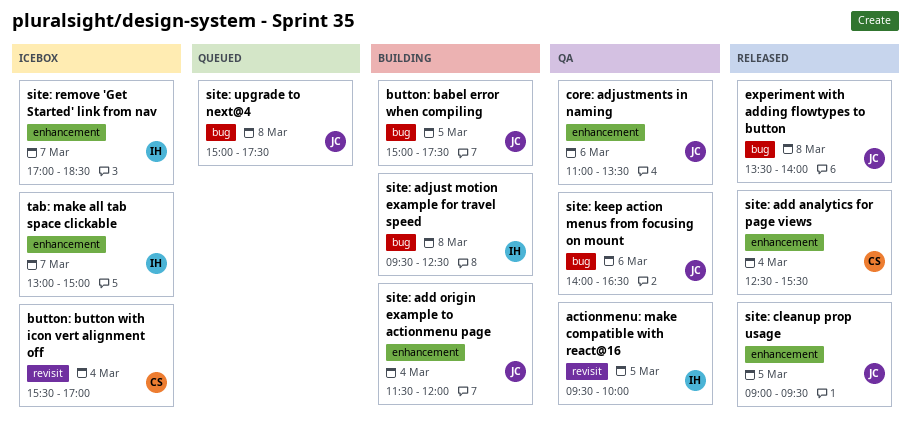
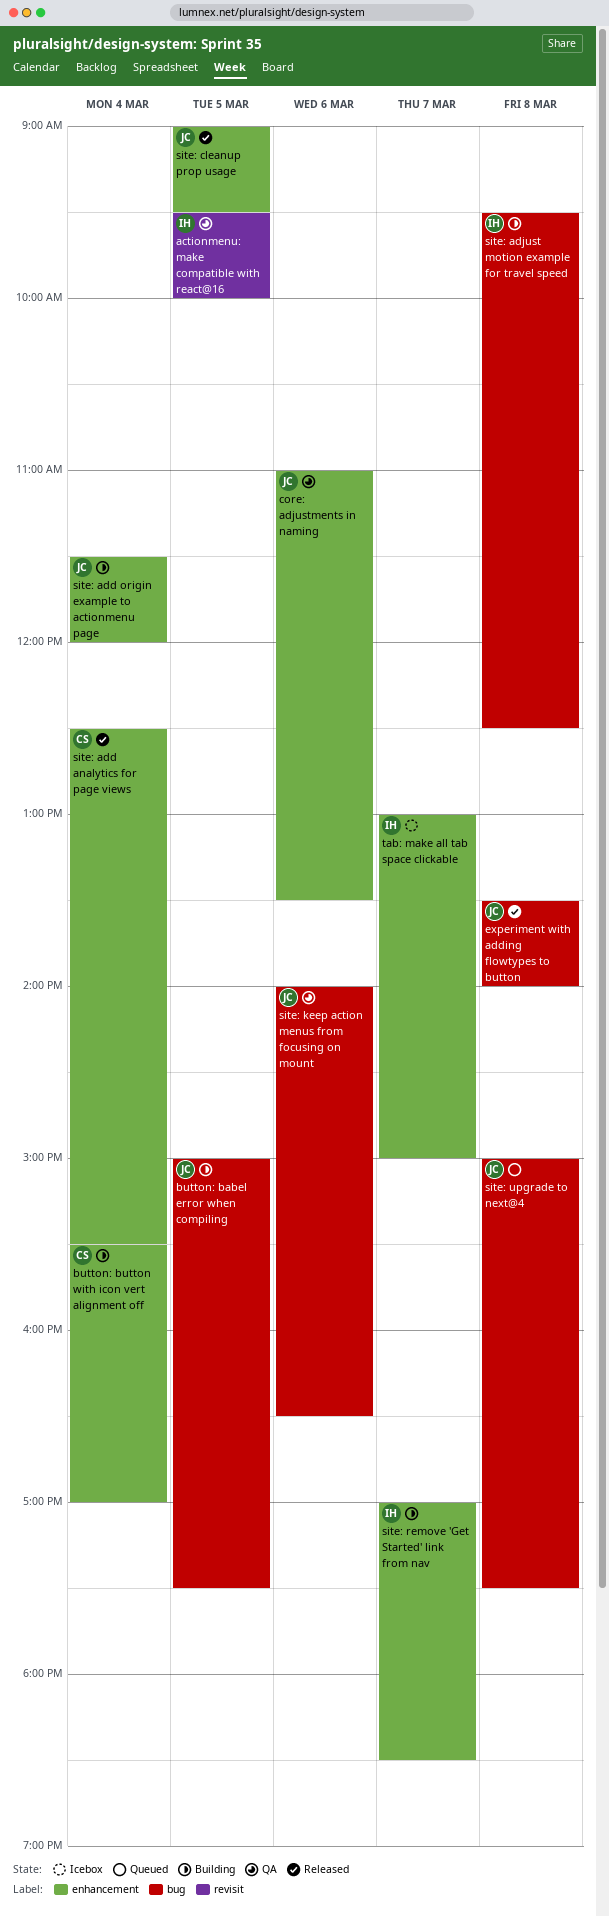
button: button with icon vert alignment off, status: Icebox -> Building
button: button with icon vert alignment off, label: revisit -> enhancement
site: remove 'Get Started' link from nav, status: Icebox -> Building

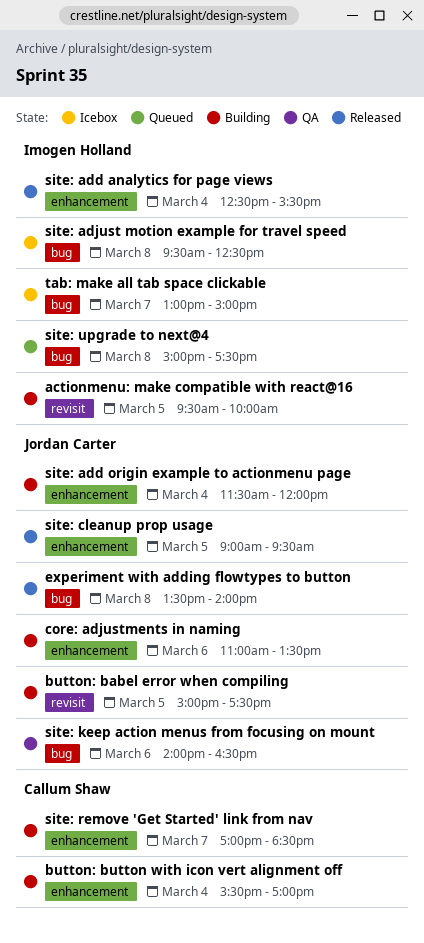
actionmenu: make compatible with react@16, status: QA -> Building
button: babel error when compiling, label: bug -> revisit
core: adjustments in naming, status: QA -> Building
site: add analytics for page views, owner: Callum Shaw -> Imogen Holland
site: adjust motion example for travel speed, status: Building -> Icebox
site: remove 'Get Started' link from nav, owner: Imogen Holland -> Callum Shaw
site: upgrade to next@4, owner: Jordan Carter -> Imogen Holland
tab: make all tab space clickable, label: enhancement -> bug

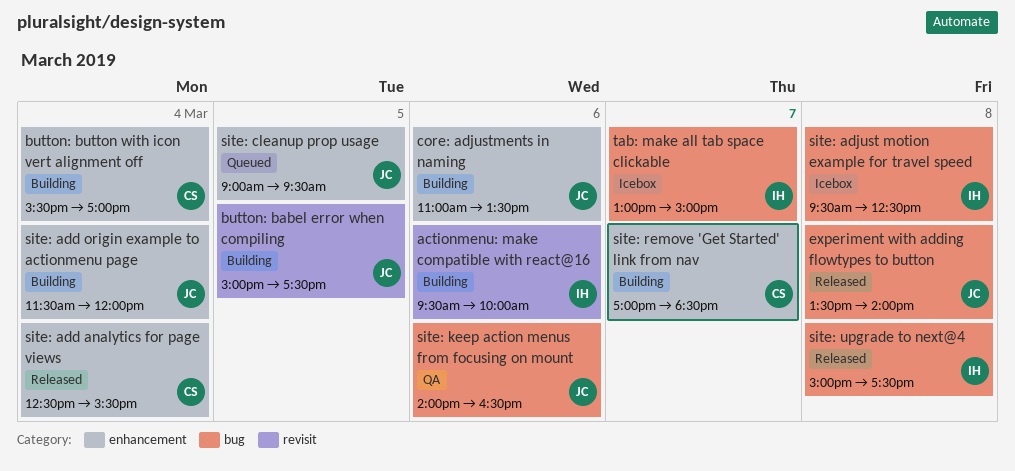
actionmenu: make compatible with react@16, day: Mar 5 -> Mar 6
site: add analytics for page views, owner: Imogen Holland -> Callum Shaw
site: cleanup prop usage, status: Released -> Queued
site: upgrade to next@4, status: Queued -> Released

